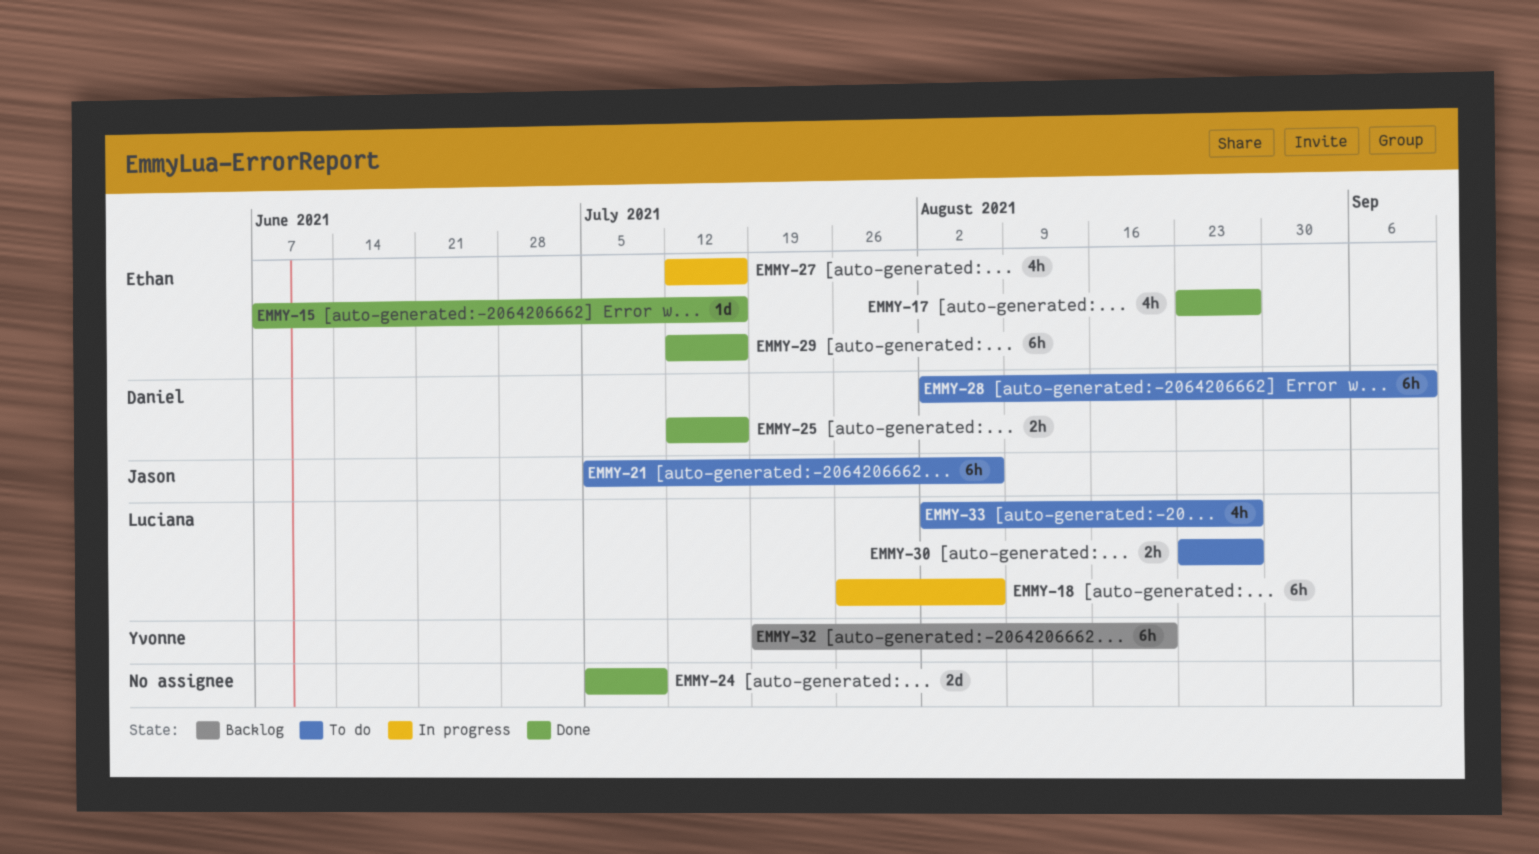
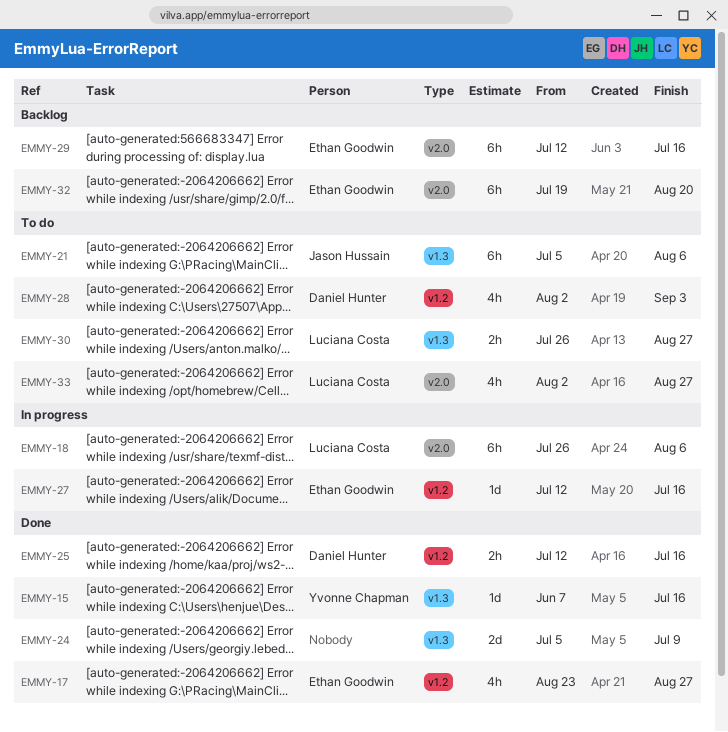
EMMY-15, owner: Ethan Goodwin -> Yvonne Chapman
EMMY-27, estimate: 4h -> 1d
EMMY-28, estimate: 6h -> 4h
EMMY-28, due: Sep 10 -> Sep 3
EMMY-29, status: Done -> Backlog
EMMY-30, start: Aug 23 -> Jul 26
EMMY-32, owner: Yvonne Chapman -> Ethan Goodwin

